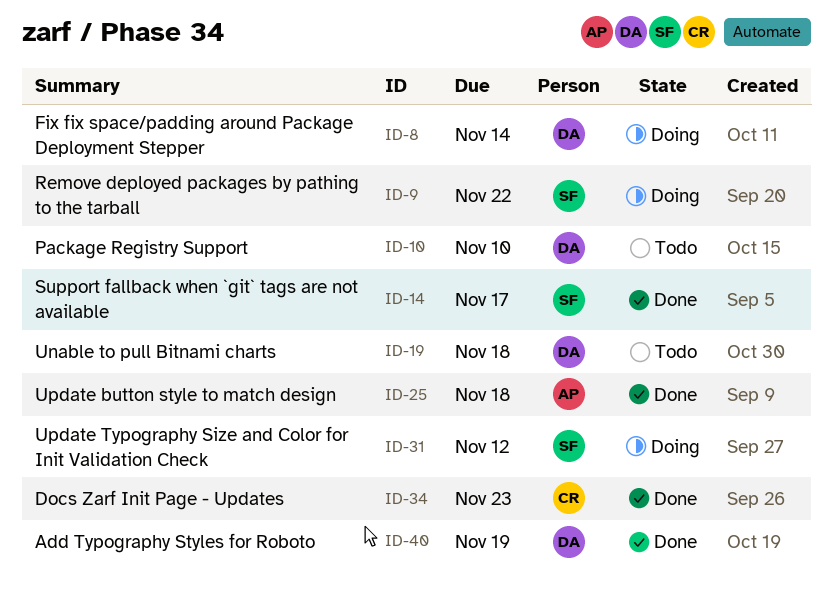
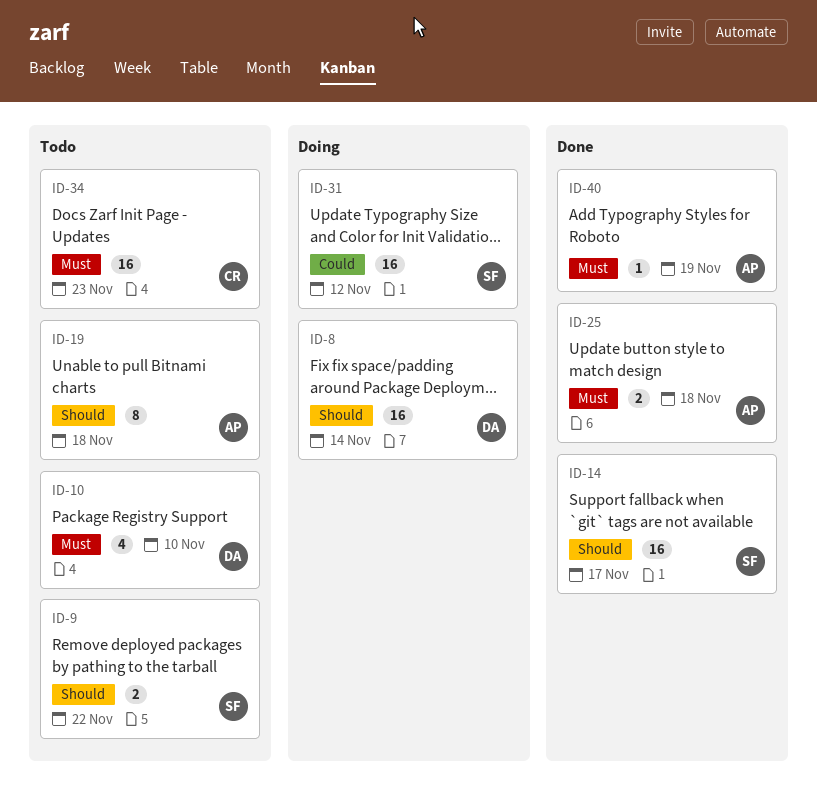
ID-9, status: Doing -> Todo
ID-19, owner: DA -> AP
ID-34, status: Done -> Todo
ID-40, owner: DA -> AP

